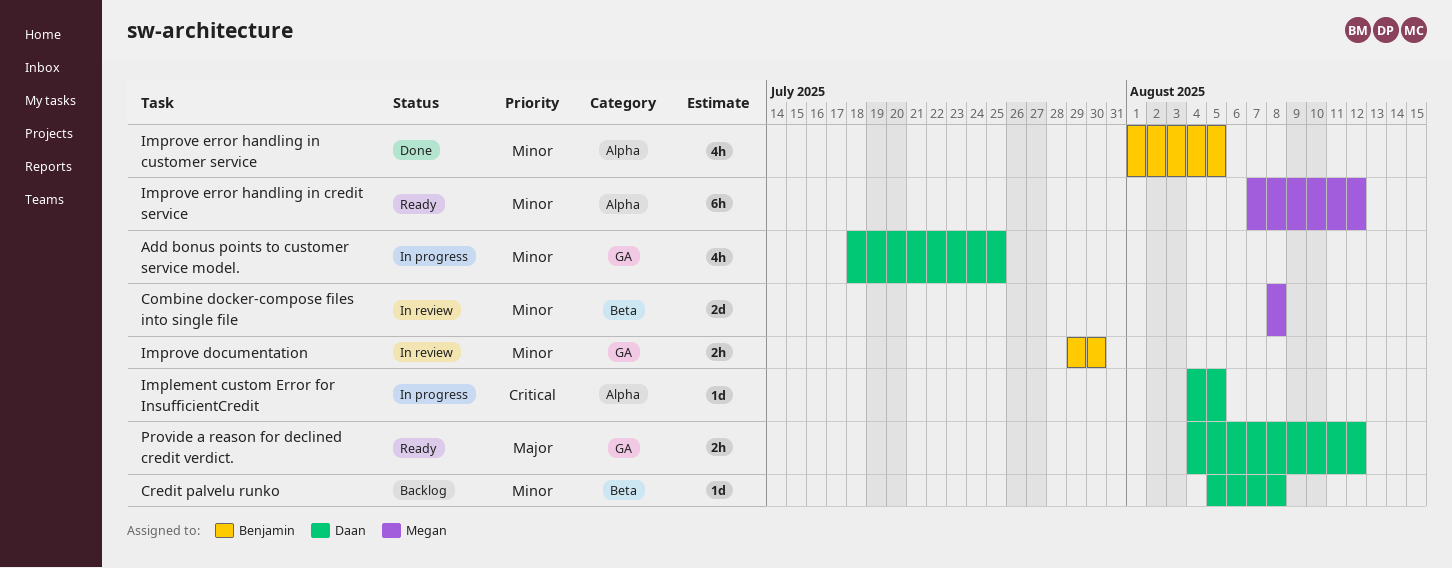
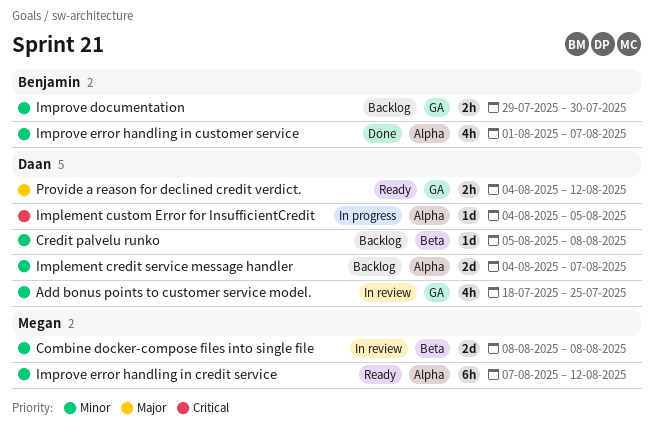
Add bonus points to customer service model., status: In progress -> In review
Implement credit service message handler: none -> present
Improve documentation, status: In review -> Backlog
Improve error handling in customer service, due: Aug 5 -> Aug 7

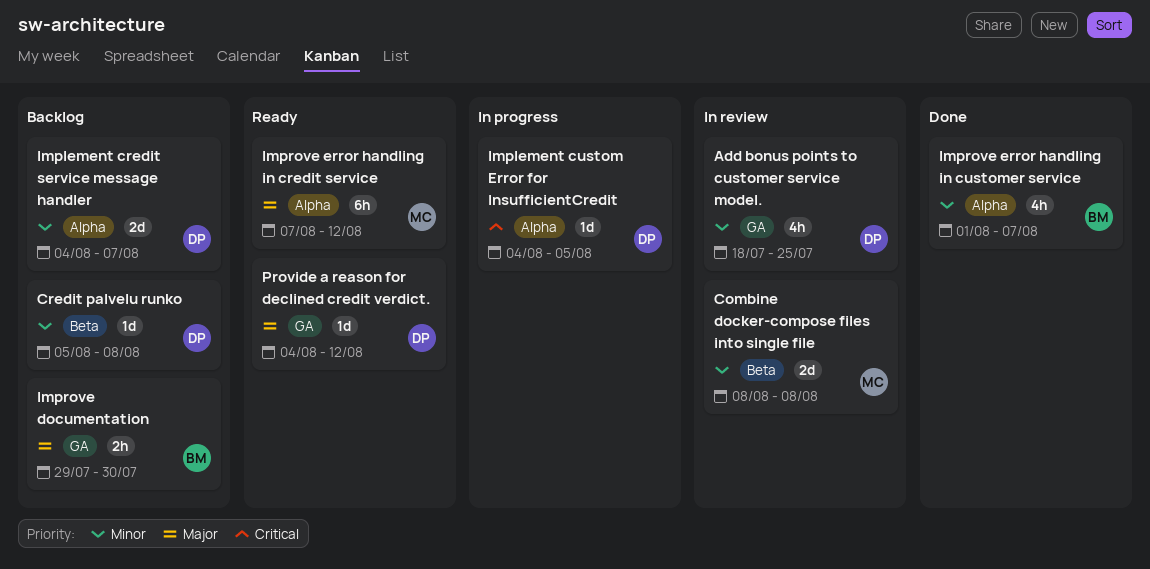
Improve documentation, priority: Minor -> Major
Improve error handling in credit service, priority: Minor -> Major
Provide a reason for declined credit verdict., estimate: 2h -> 1d

